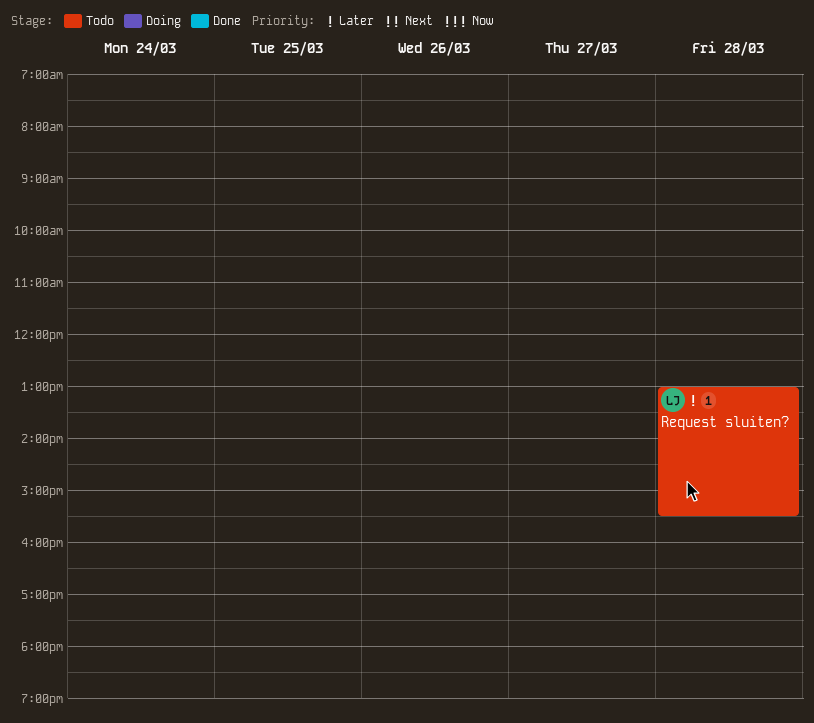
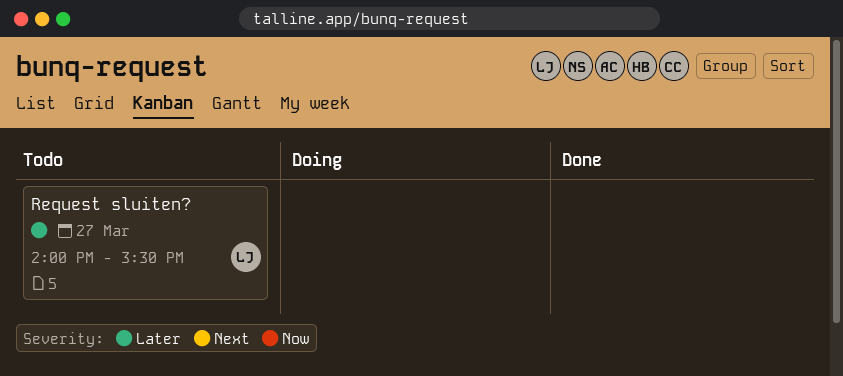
Request sluiten?, day: Mar 28 -> Mar 27
Request sluiten?, begins: 13:00 -> 14:00

